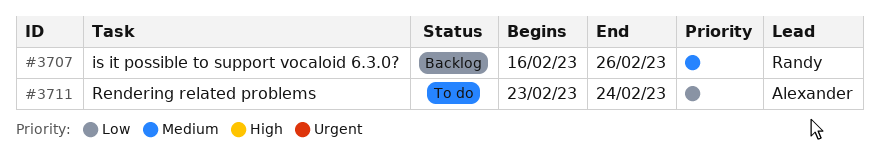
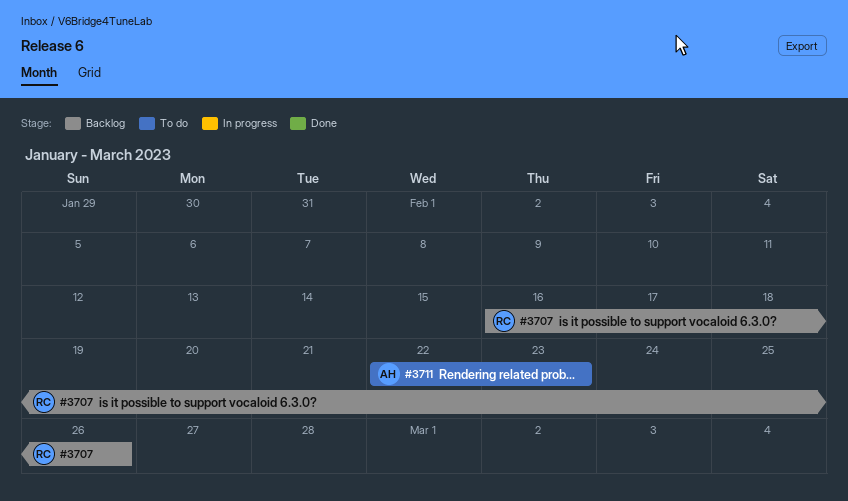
#3711, start: Feb 23 -> Feb 22
#3711, due: Feb 24 -> Feb 23

